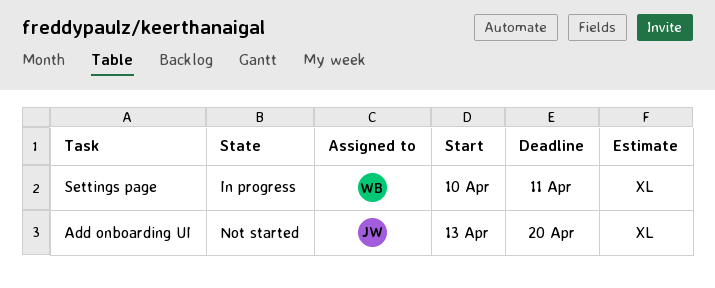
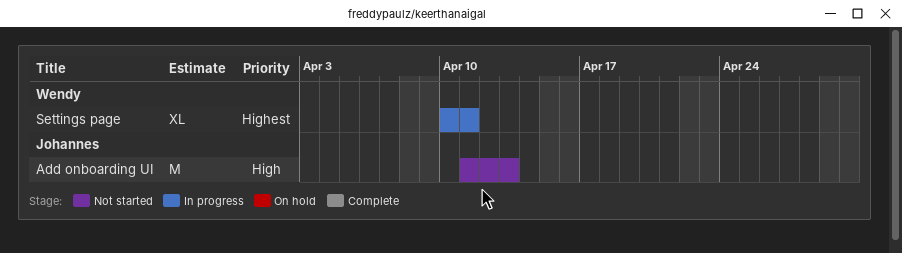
Add onboarding UI, estimate: XL -> M
Add onboarding UI, start: Apr 13 -> Apr 11
Add onboarding UI, due: Apr 20 -> Apr 13

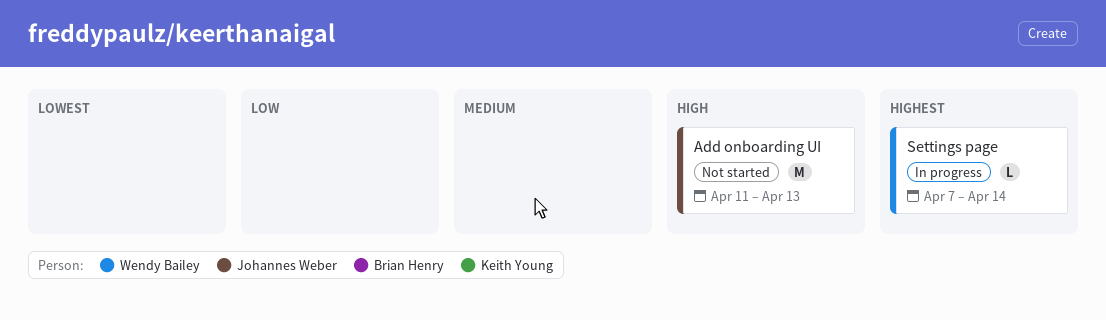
Settings page, estimate: XL -> L
Settings page, start: Apr 10 -> Apr 7
Settings page, due: Apr 11 -> Apr 14

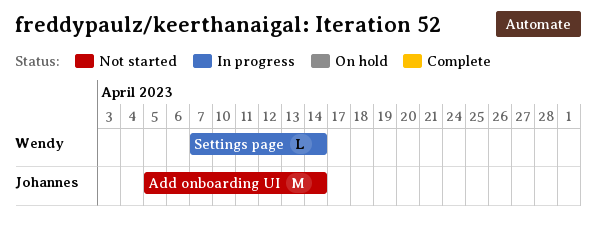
Add onboarding UI, start: Apr 11 -> Apr 5
Add onboarding UI, due: Apr 13 -> Apr 14

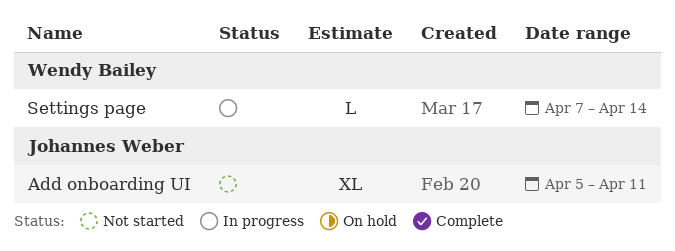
Add onboarding UI, estimate: M -> XL
Add onboarding UI, due: Apr 14 -> Apr 11

